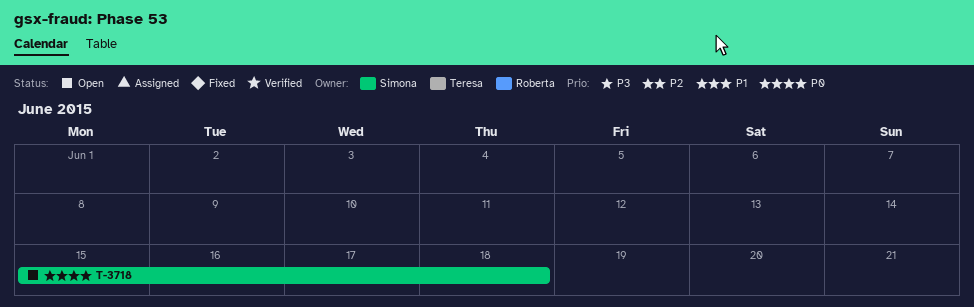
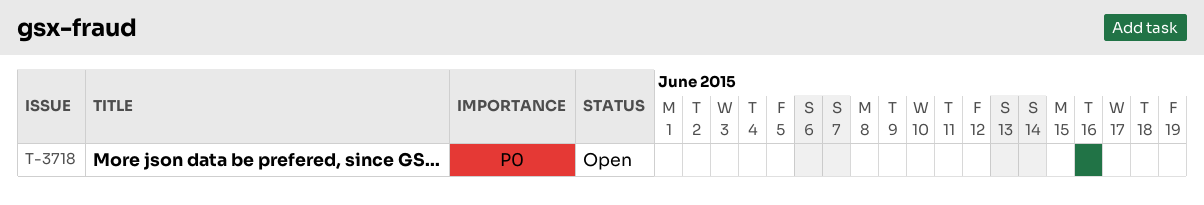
T-3718, start: Jun 15 -> Jun 16
T-3718, due: Jun 18 -> Jun 16

